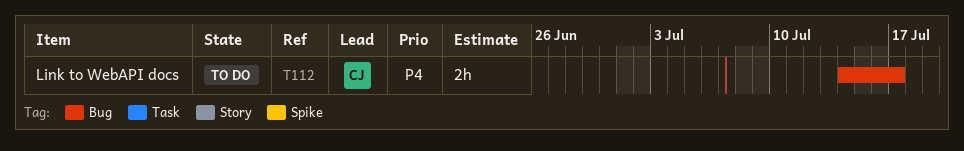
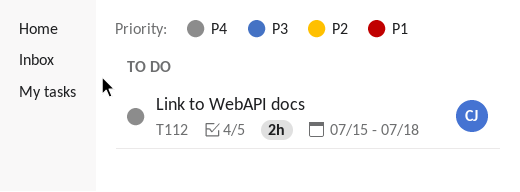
T112, start: Jul 14 -> Jul 15
T112, due: Jul 17 -> Jul 18

